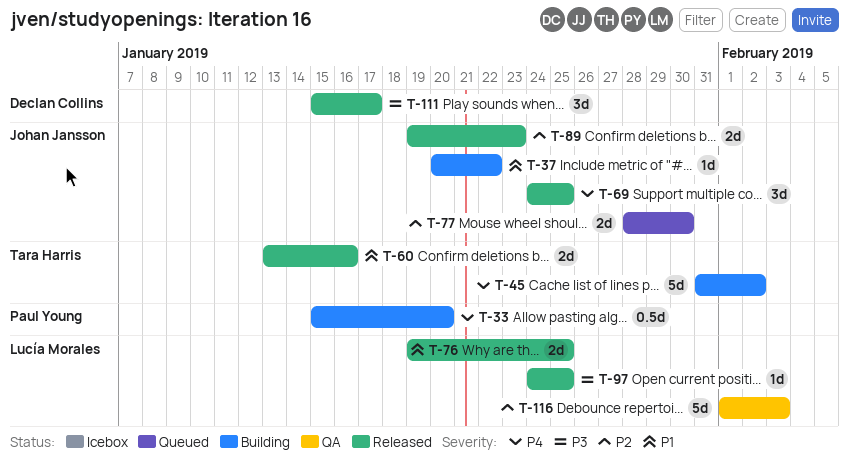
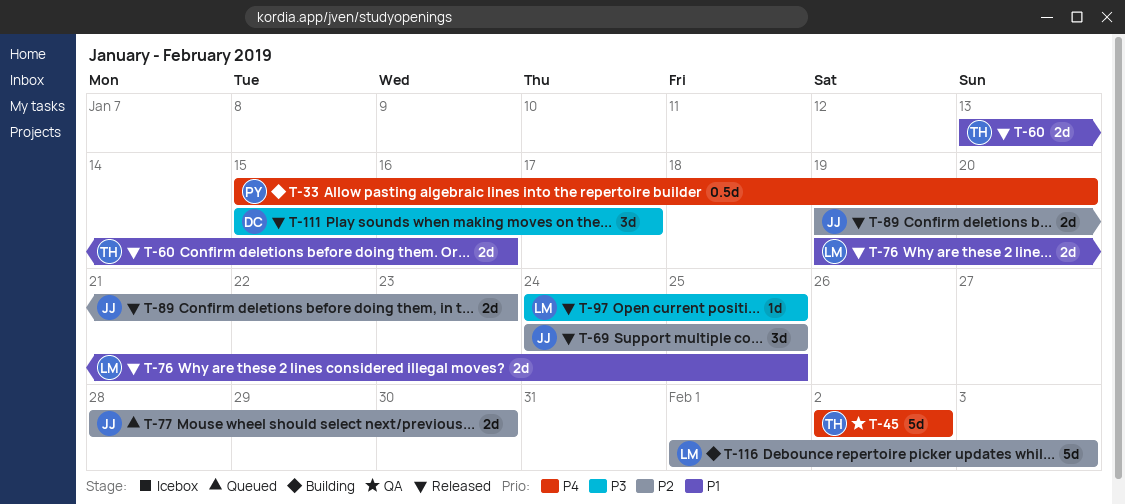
T-37: present -> none
T-45, status: Building -> QA
T-45, start: Jan 31 -> Feb 2
T-69, priority: P4 -> P2
T-116, status: QA -> Building

